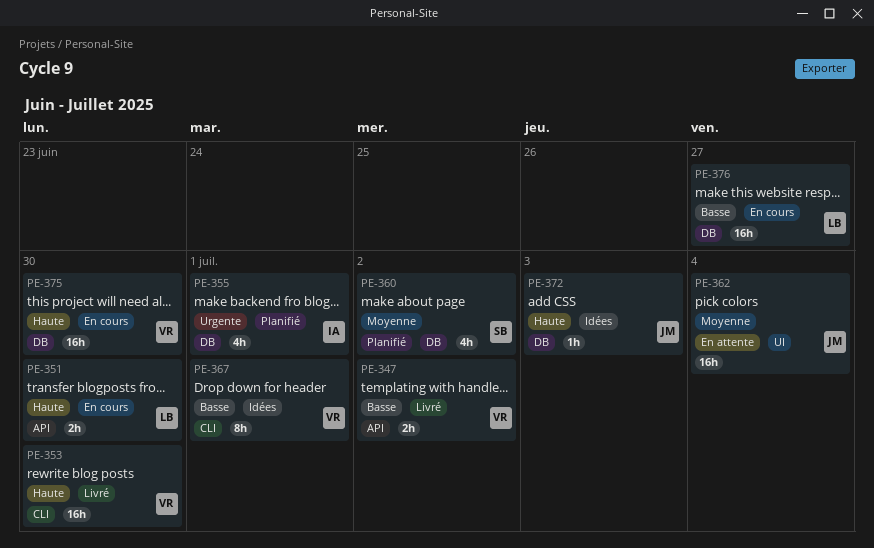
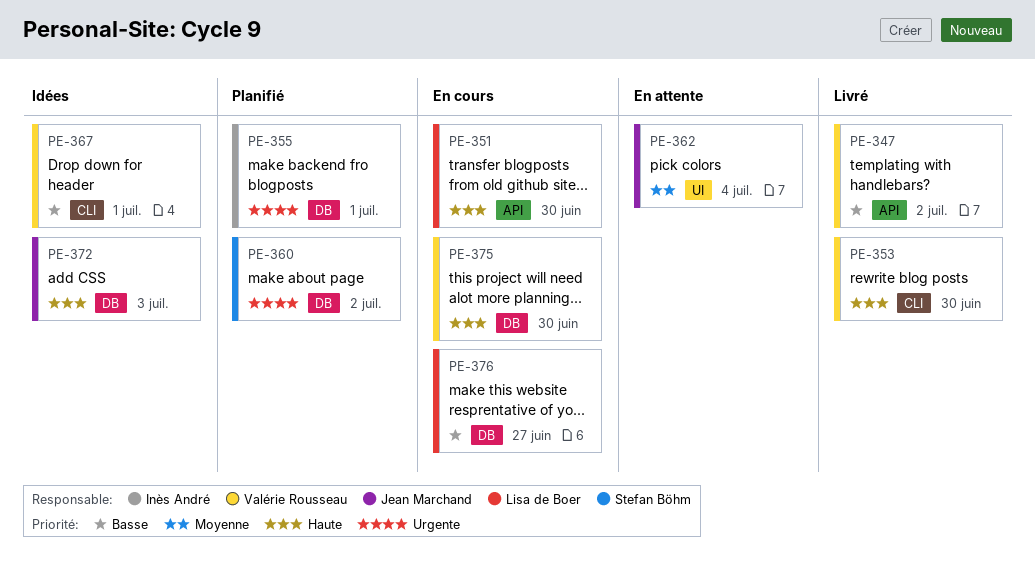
PE-360, priority: Moyenne -> Urgente

